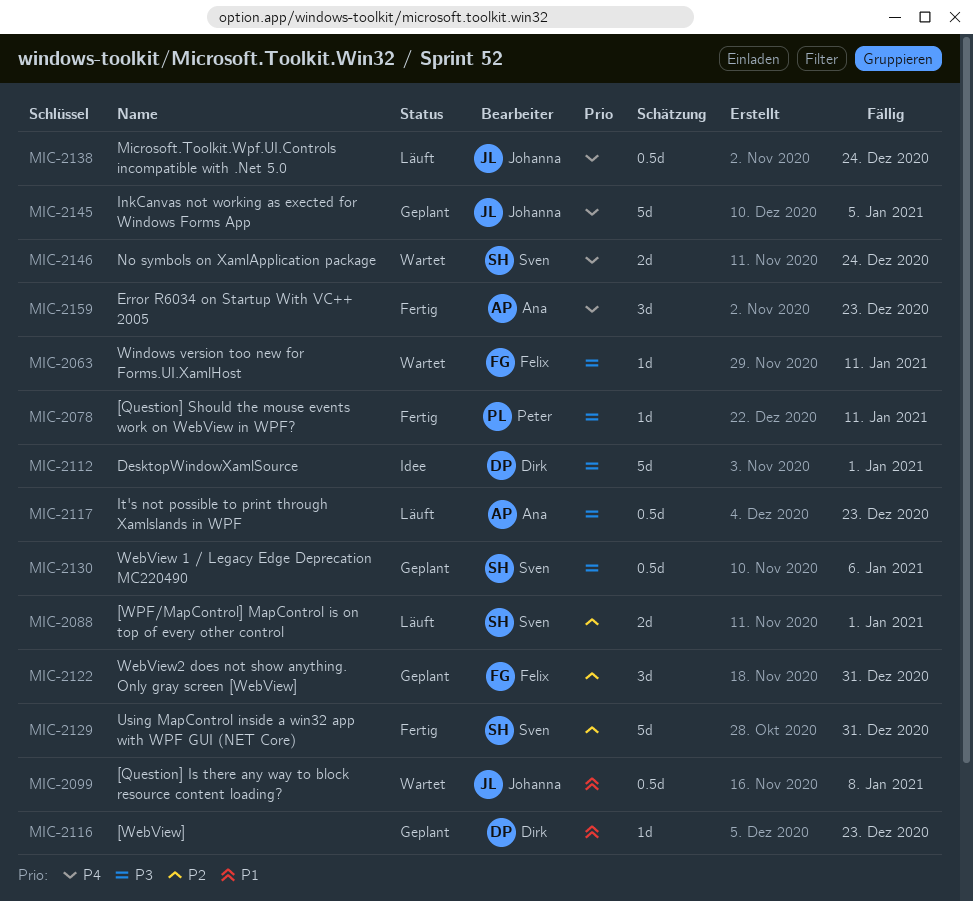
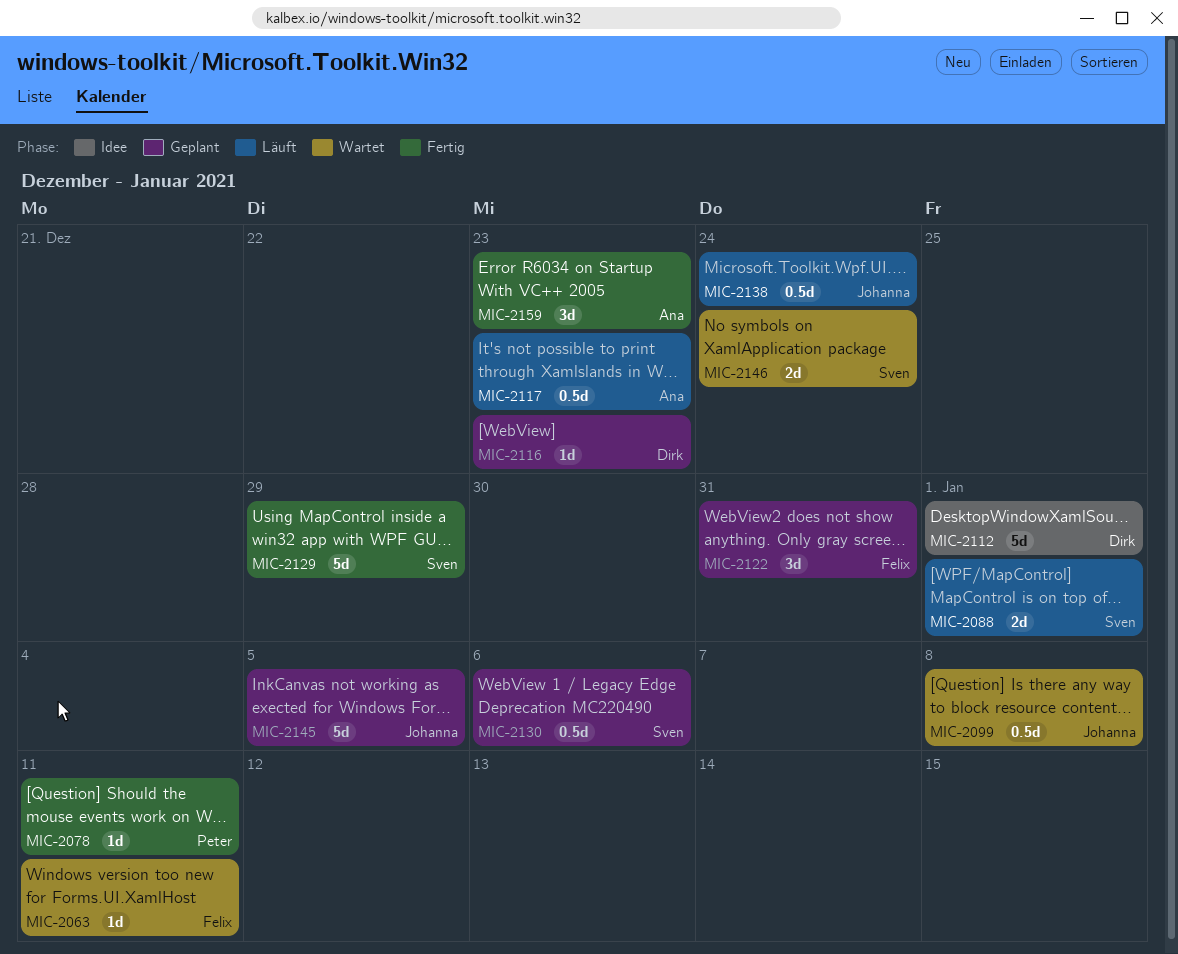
MIC-2129, due: Dec 31 -> Dec 29

